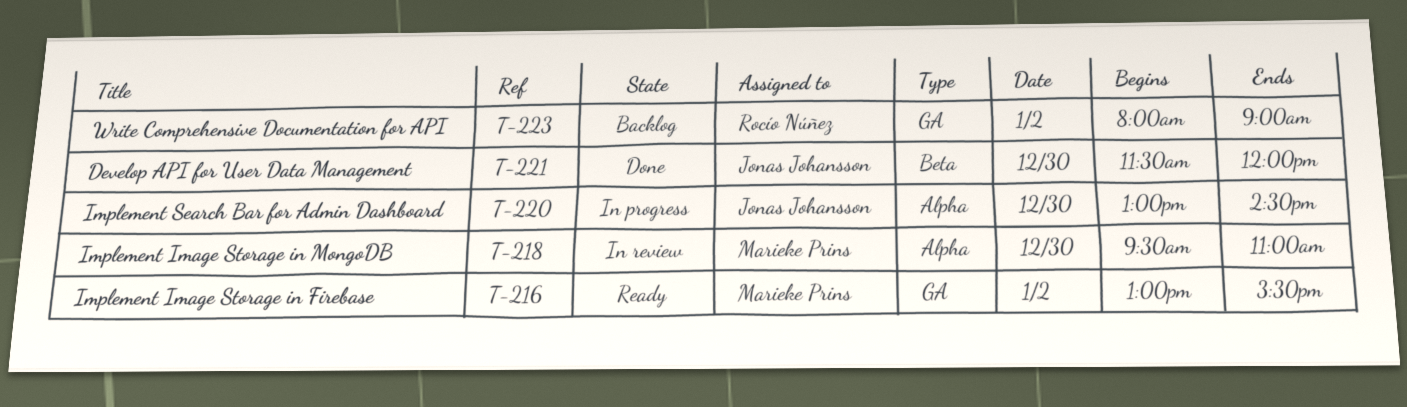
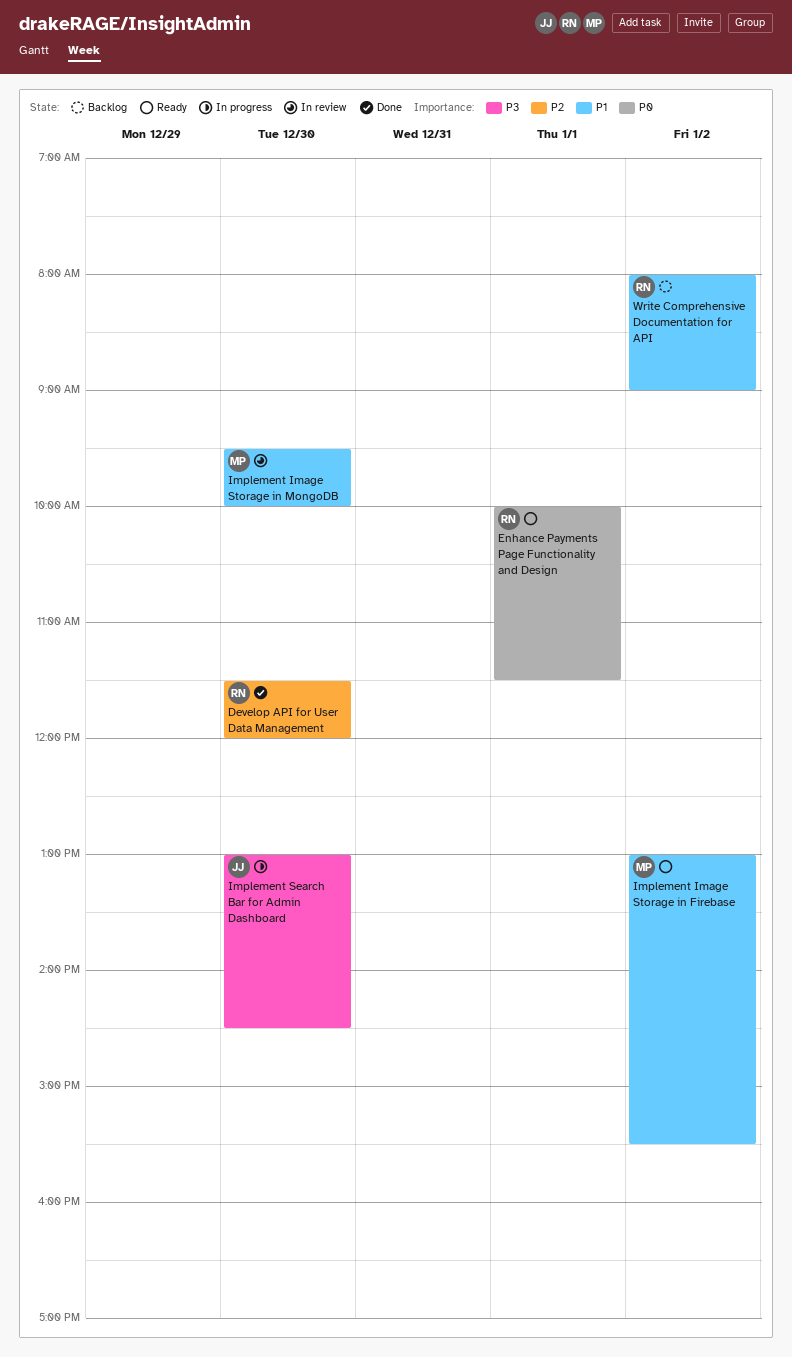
Develop API for User Data Management, owner: Jonas Johansson -> Rocío Núñez
Enhance Payments Page Functionality and Design: none -> present
Implement Image Storage in MongoDB, ends: 11:00 -> 10:00

